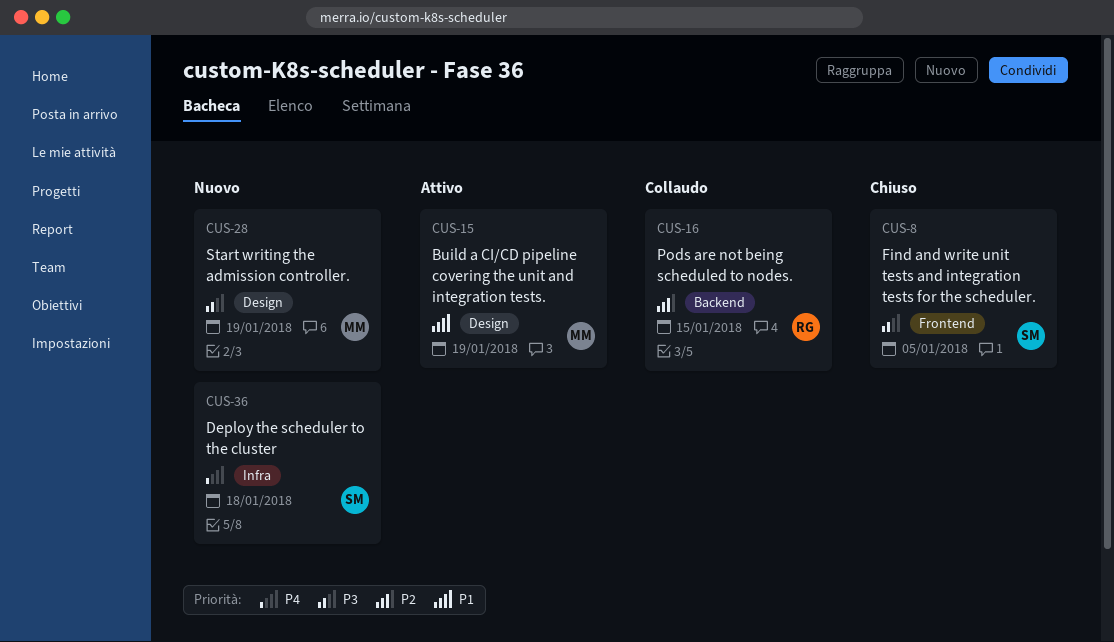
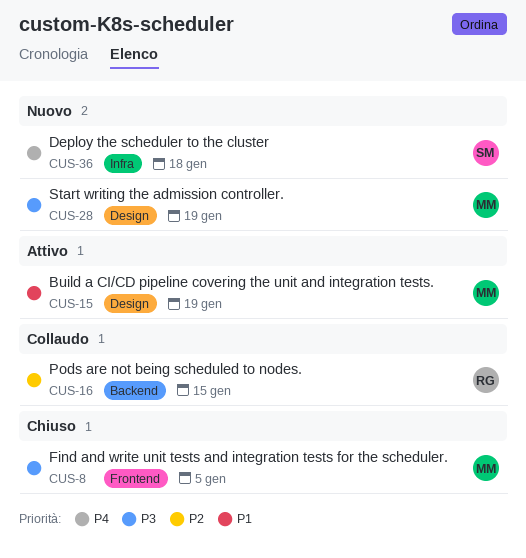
CUS-8, owner: SM -> MM

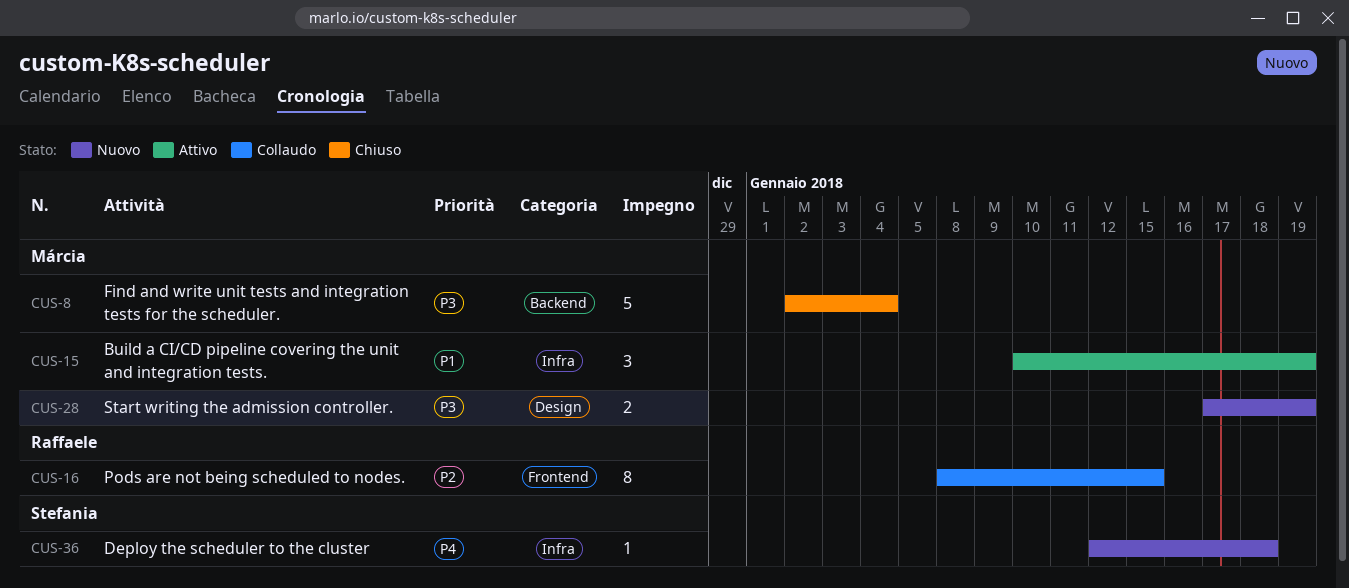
CUS-8, label: Frontend -> Backend
CUS-8, due: Jan 5 -> Jan 4
CUS-15, label: Design -> Infra
CUS-16, label: Backend -> Frontend

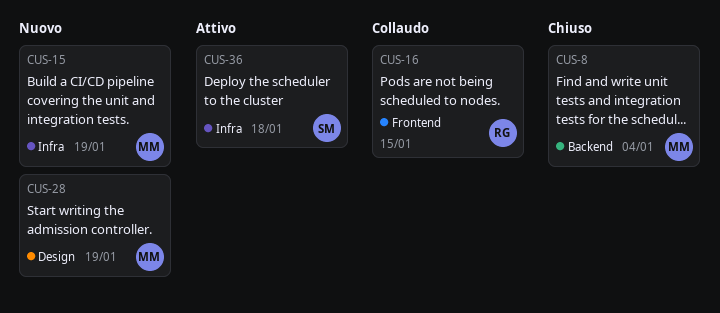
CUS-15, status: Attivo -> Nuovo
CUS-36, status: Nuovo -> Attivo

